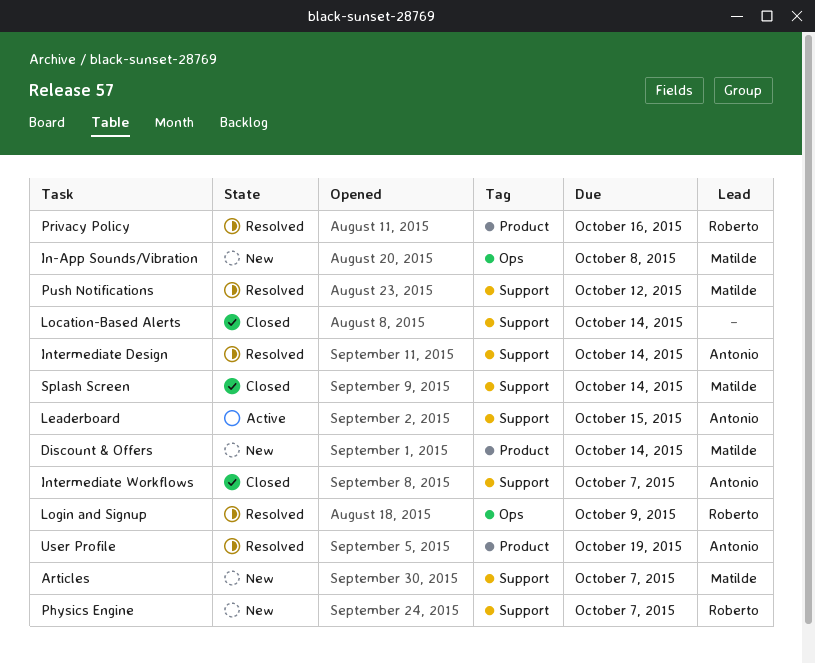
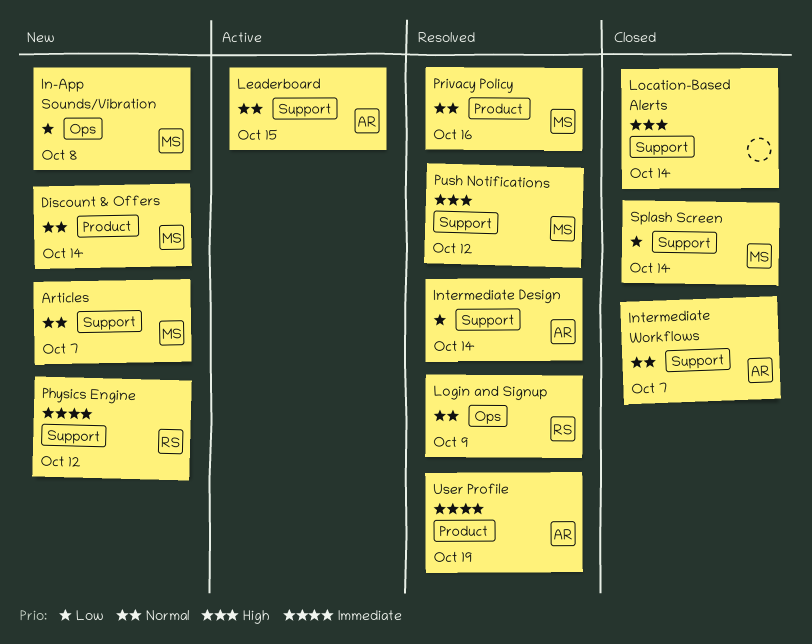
Physics Engine, due: Oct 7 -> Oct 12
Privacy Policy, owner: Roberto -> Matilde

